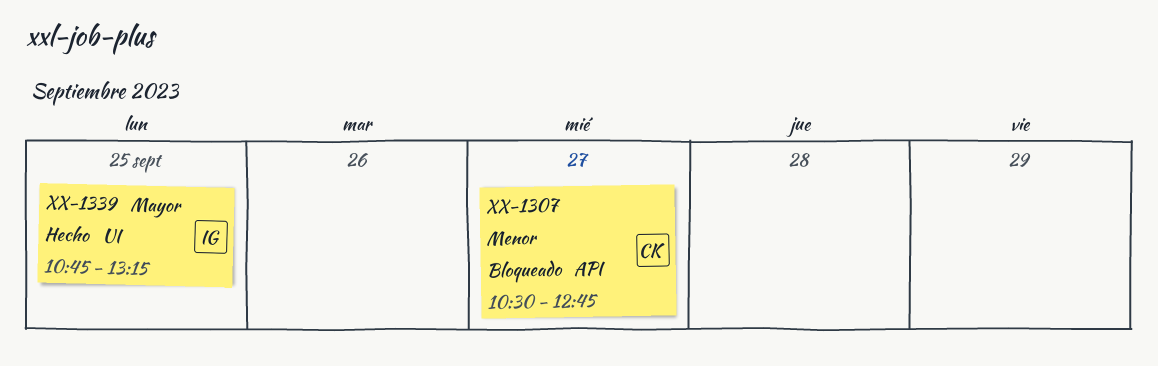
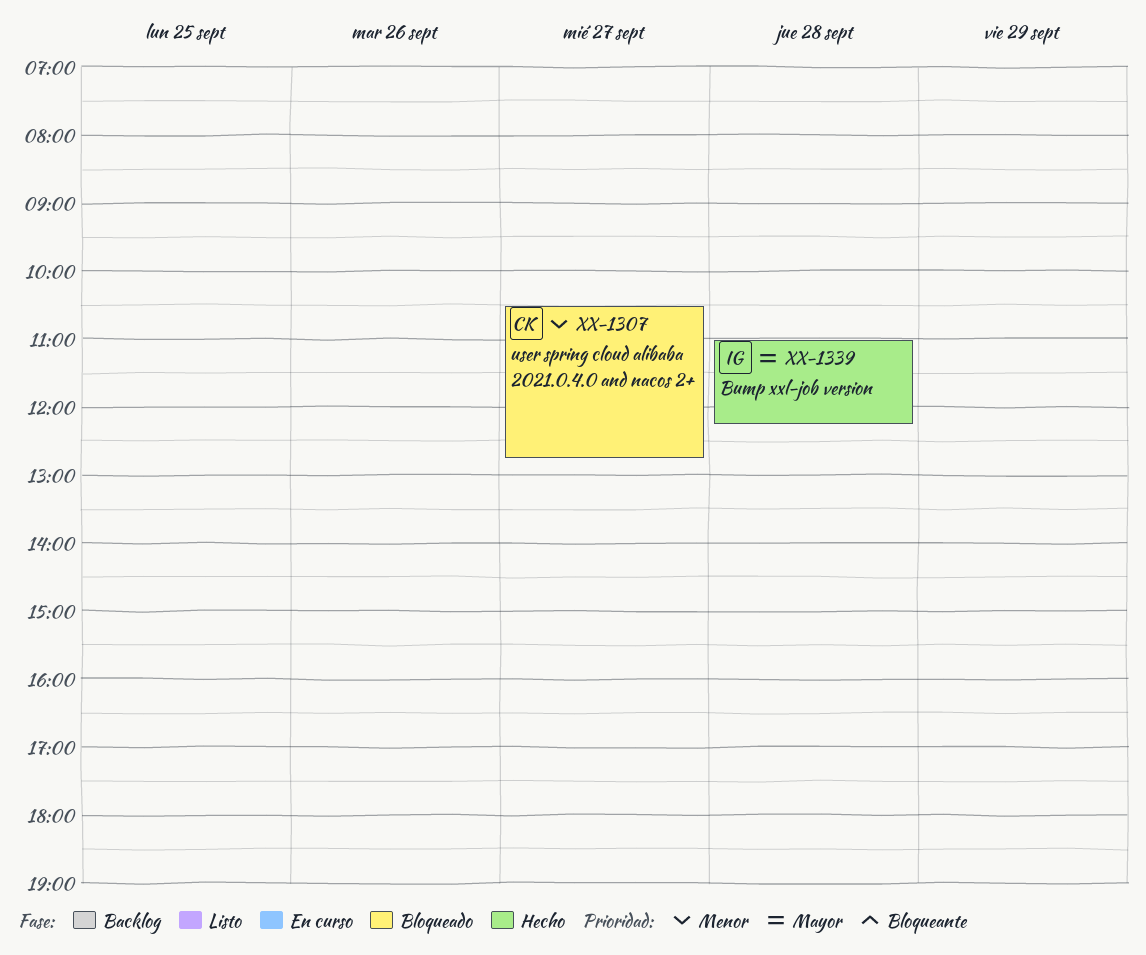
XX-1339, day: Sep 25 -> Sep 28
XX-1339, begins: 10:45 -> 11:00
XX-1339, ends: 13:15 -> 12:15

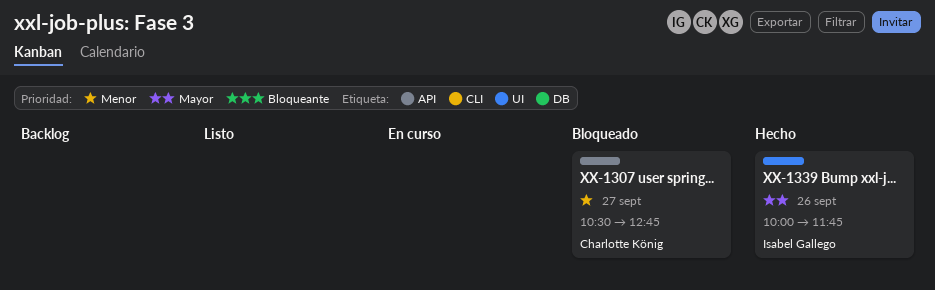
XX-1339, day: Sep 28 -> Sep 26
XX-1339, begins: 11:00 -> 10:00
XX-1339, ends: 12:15 -> 11:45

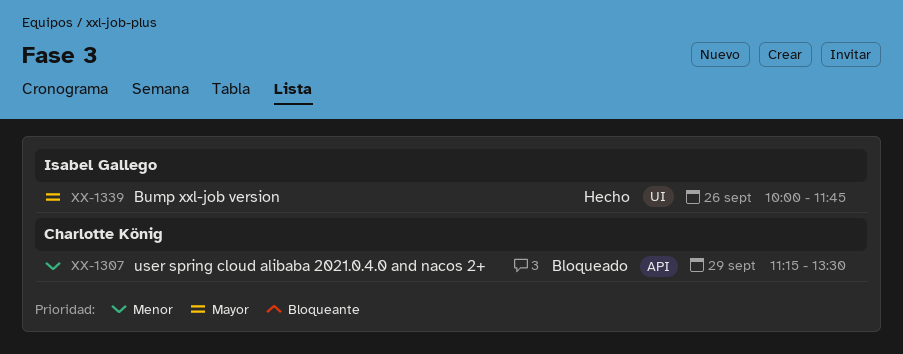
XX-1307, day: Sep 27 -> Sep 29
XX-1307, begins: 10:30 -> 11:15
XX-1307, ends: 12:45 -> 13:30

